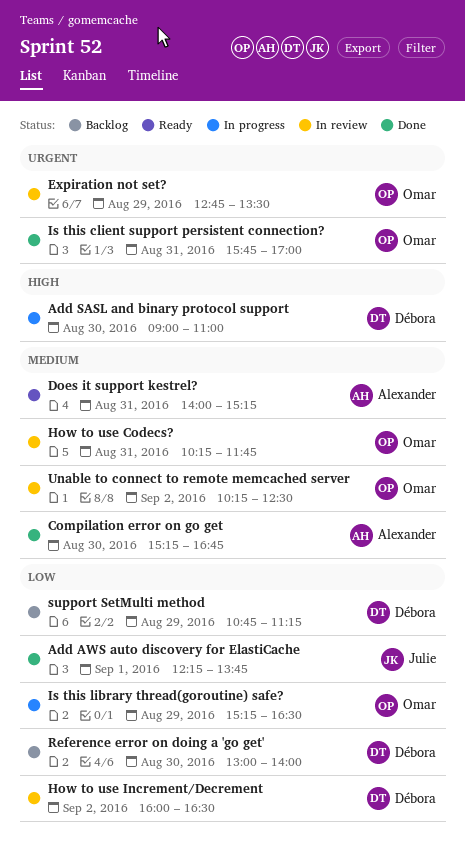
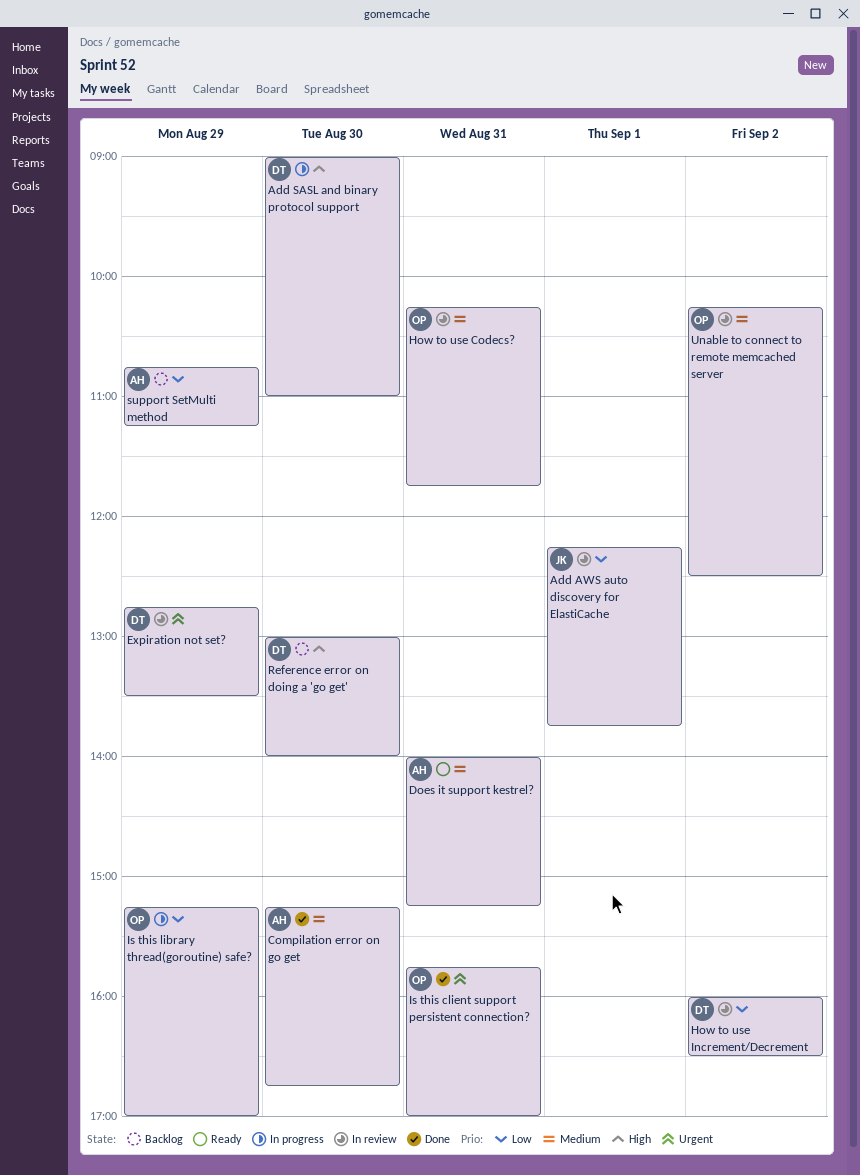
Add AWS auto discovery for ElastiCache, status: Done -> In review
Expiration not set?, owner: Omar -> Débora
Is this library thread(goroutine) safe?, ends: 16:30 -> 17:00
Reference error on doing a 'go get', priority: Low -> High
support SetMulti method, owner: Débora -> Alexander

